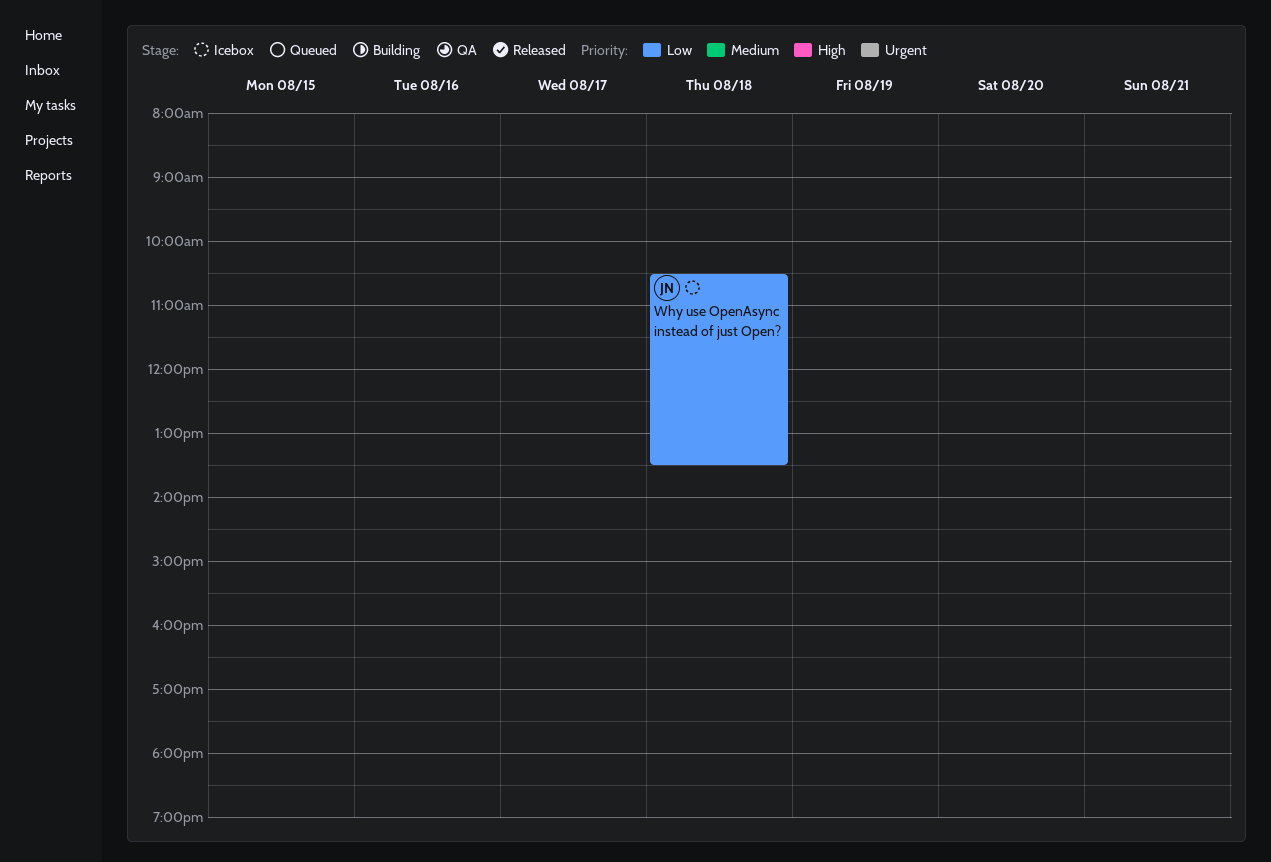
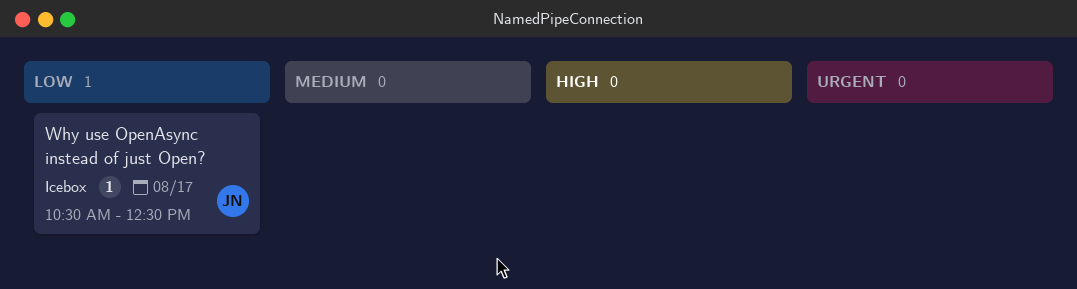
Why use OpenAsync instead of just Open?, day: Aug 18 -> Aug 17
Why use OpenAsync instead of just Open?, ends: 13:30 -> 12:30

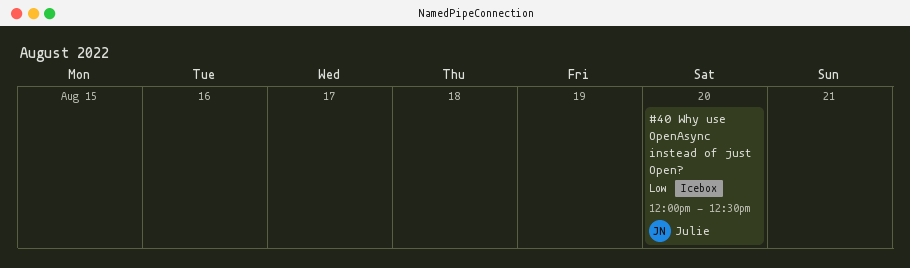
Why use OpenAsync instead of just Open?, day: Aug 17 -> Aug 20
Why use OpenAsync instead of just Open?, begins: 10:30 -> 12:00

